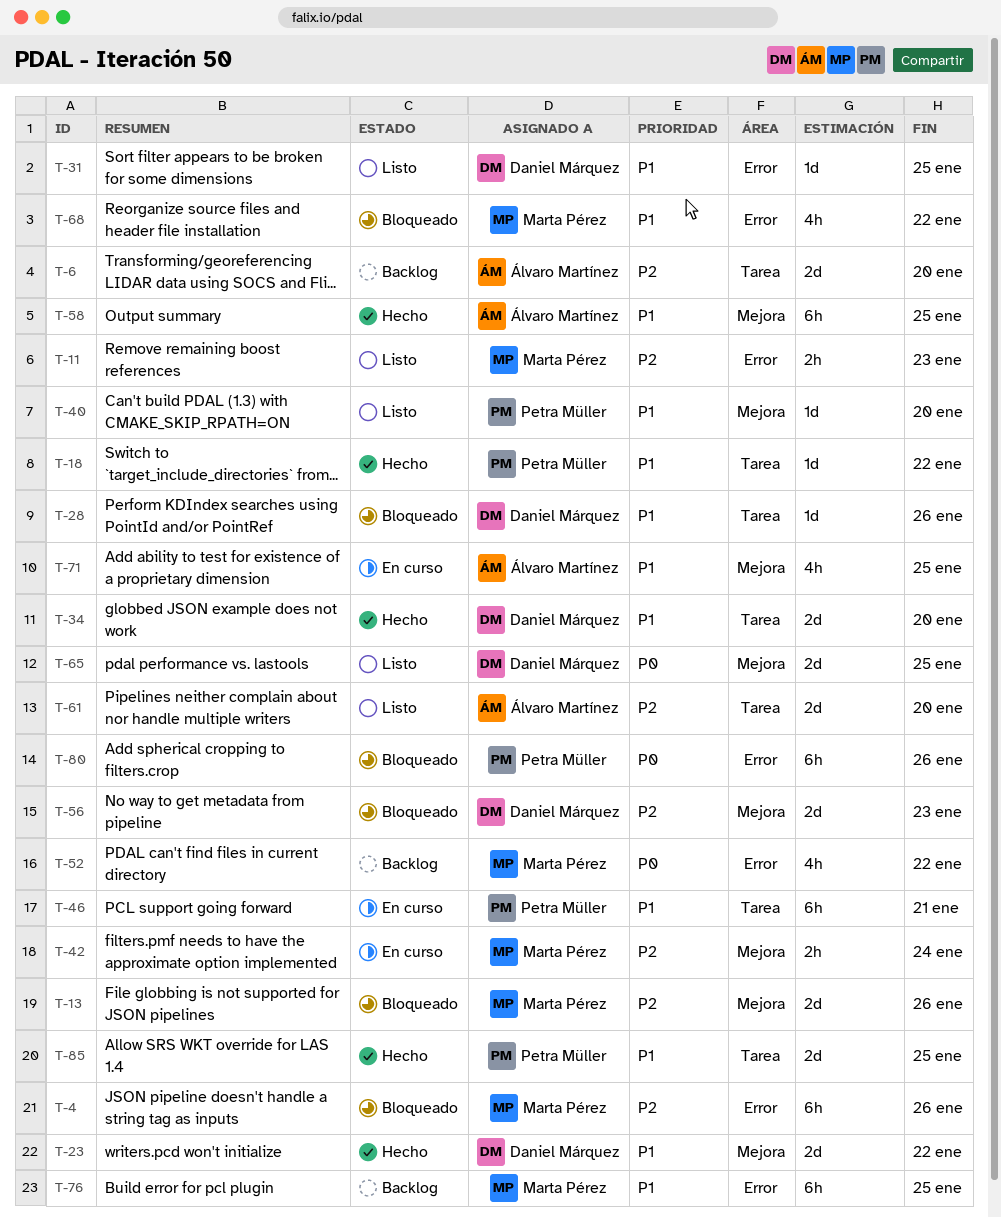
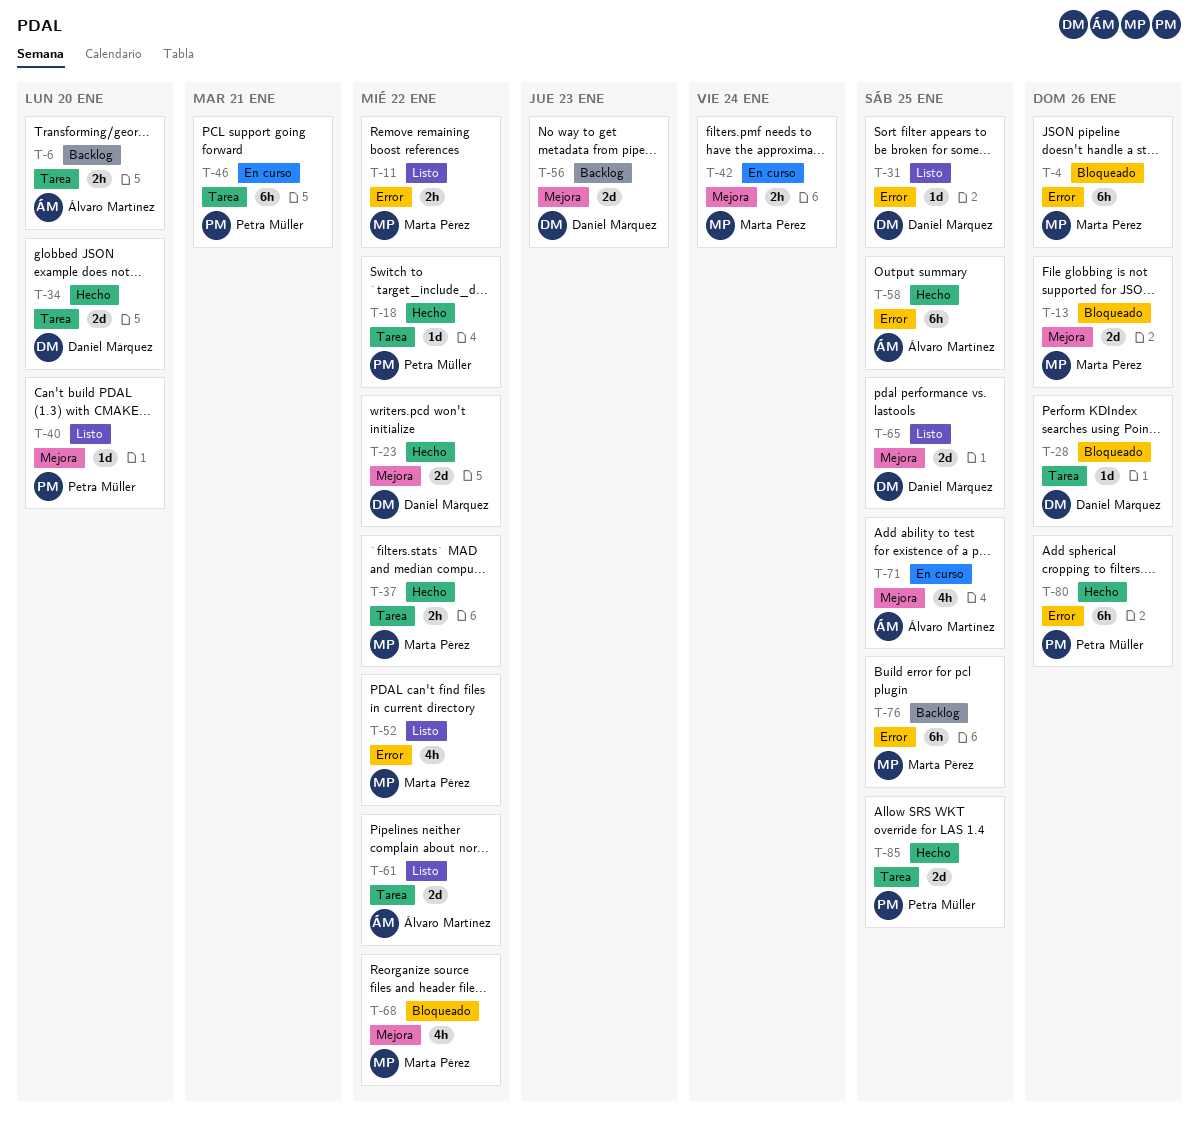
T-6, estimate: 2d -> 2h
T-11, due: Jan 23 -> Jan 22
T-37: none -> present
T-52, status: Backlog -> Listo
T-56, status: Bloqueado -> Backlog
T-58, label: Mejora -> Error
T-61, due: Jan 20 -> Jan 22
T-68, label: Error -> Mejora
T-80, status: Bloqueado -> Hecho

